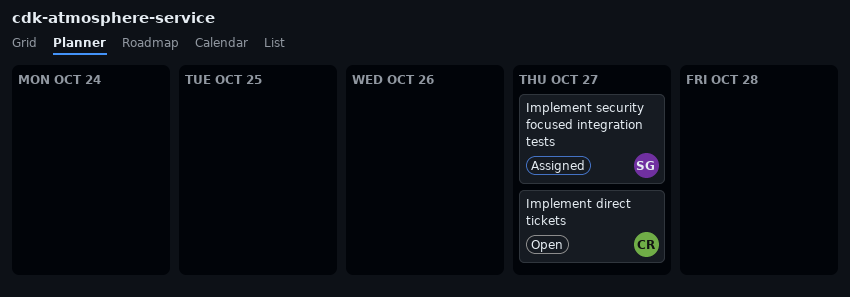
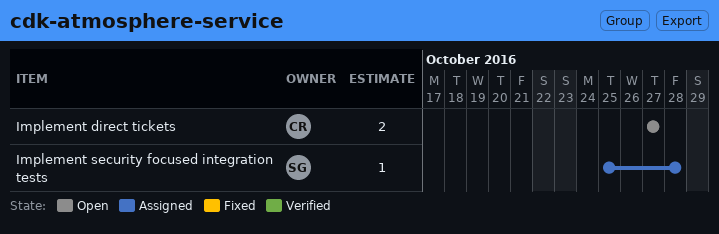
Implement security focused integration tests, due: Oct 27 -> Oct 28

